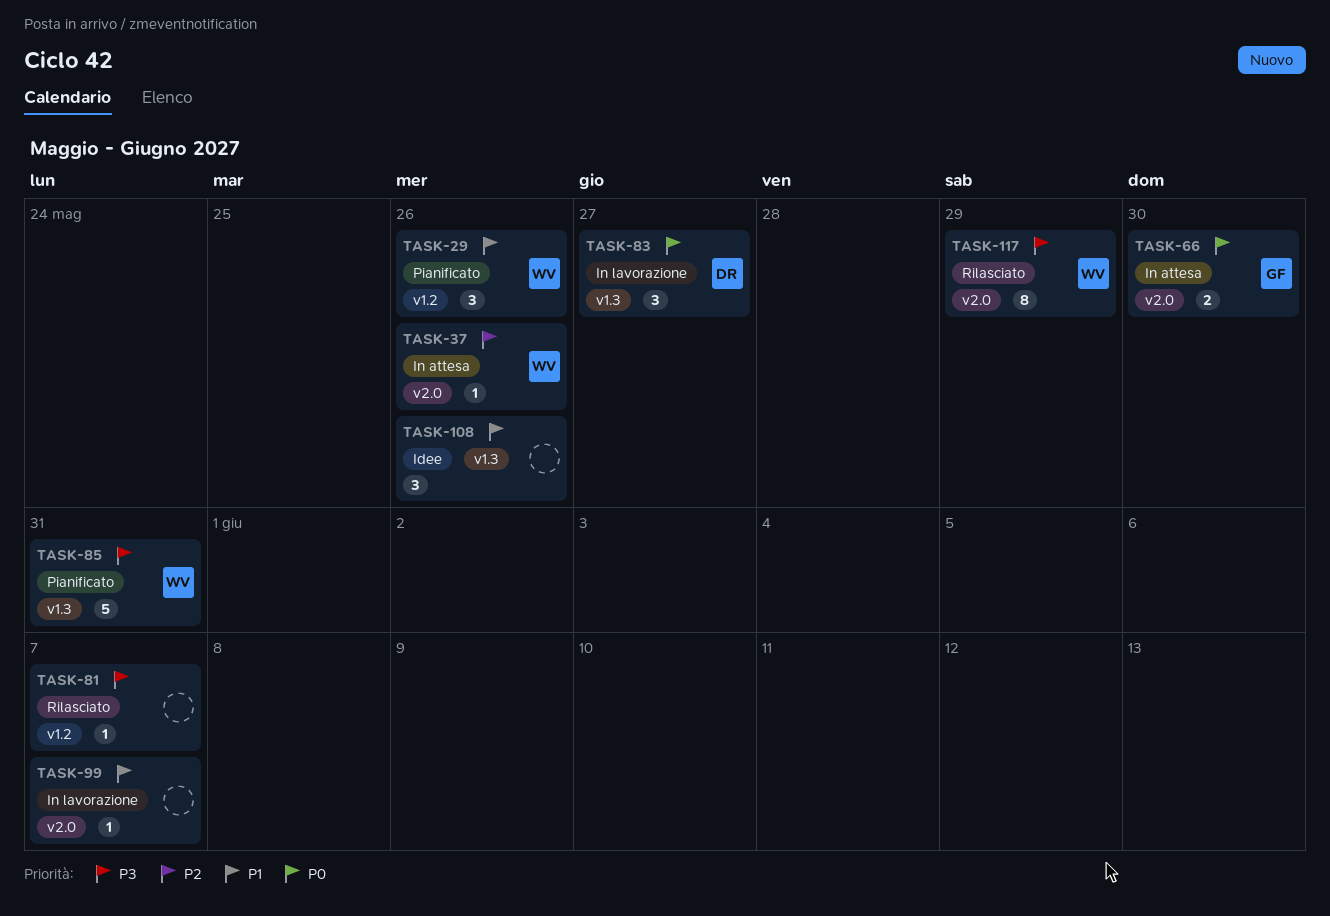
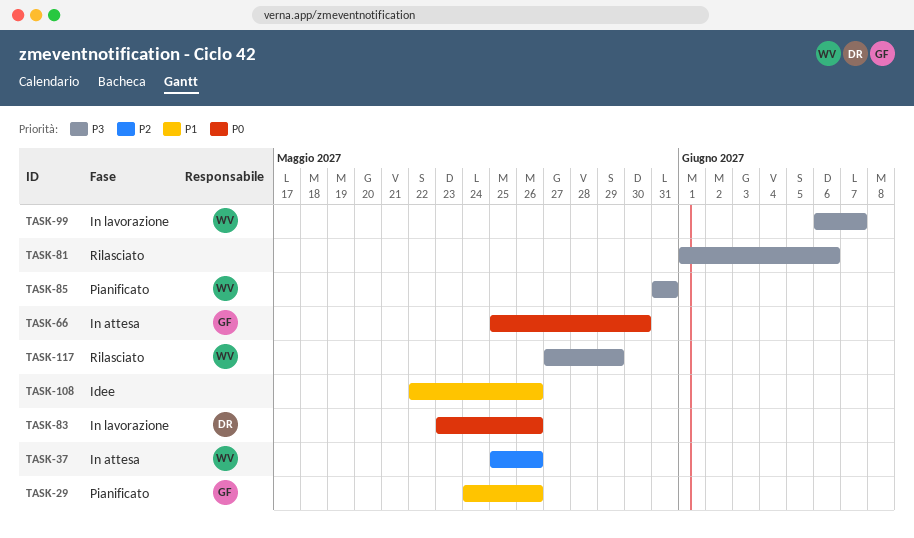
TASK-29, owner: WV -> GF
TASK-81, due: Jun 7 -> Jun 6
TASK-83, due: May 27 -> May 26
TASK-99, owner: none -> WV
TASK-99, priority: P1 -> P3

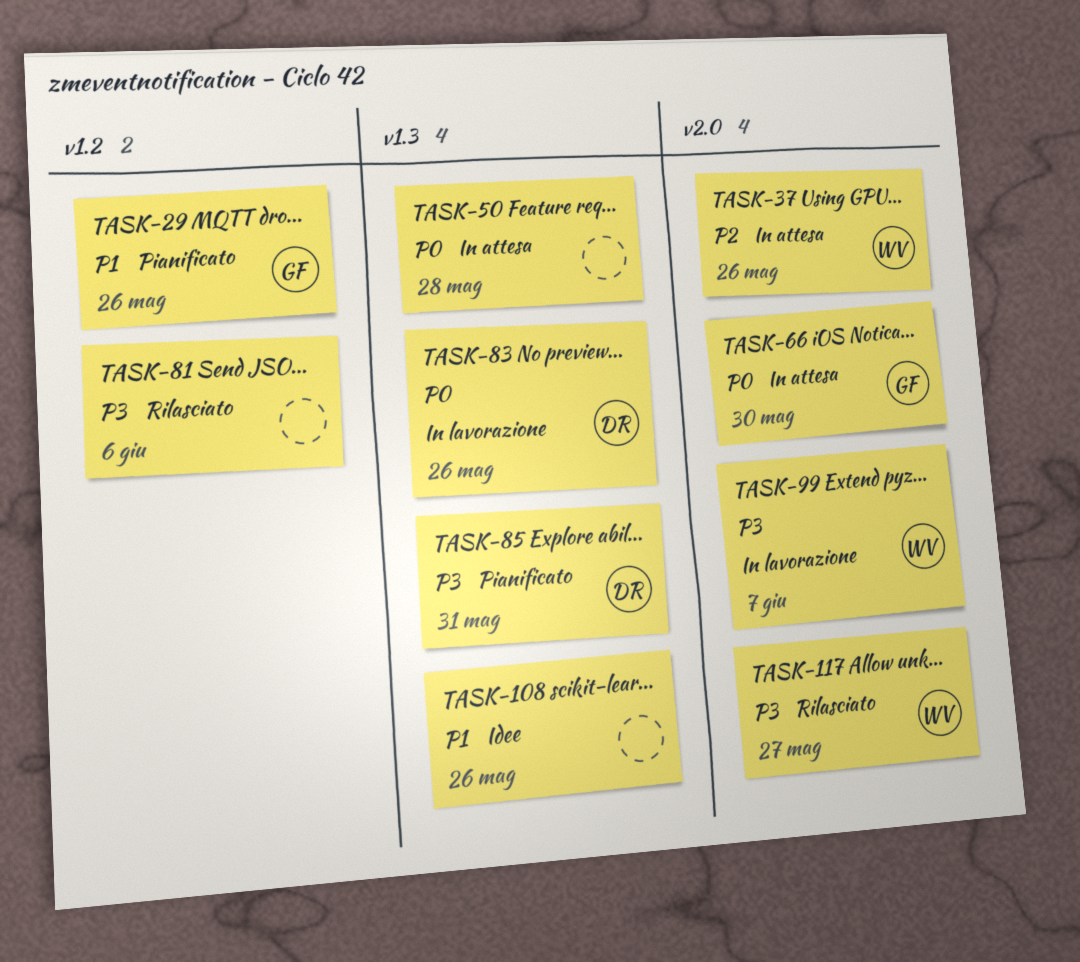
TASK-50: none -> present
TASK-85, owner: WV -> DR
TASK-117, due: May 29 -> May 27

